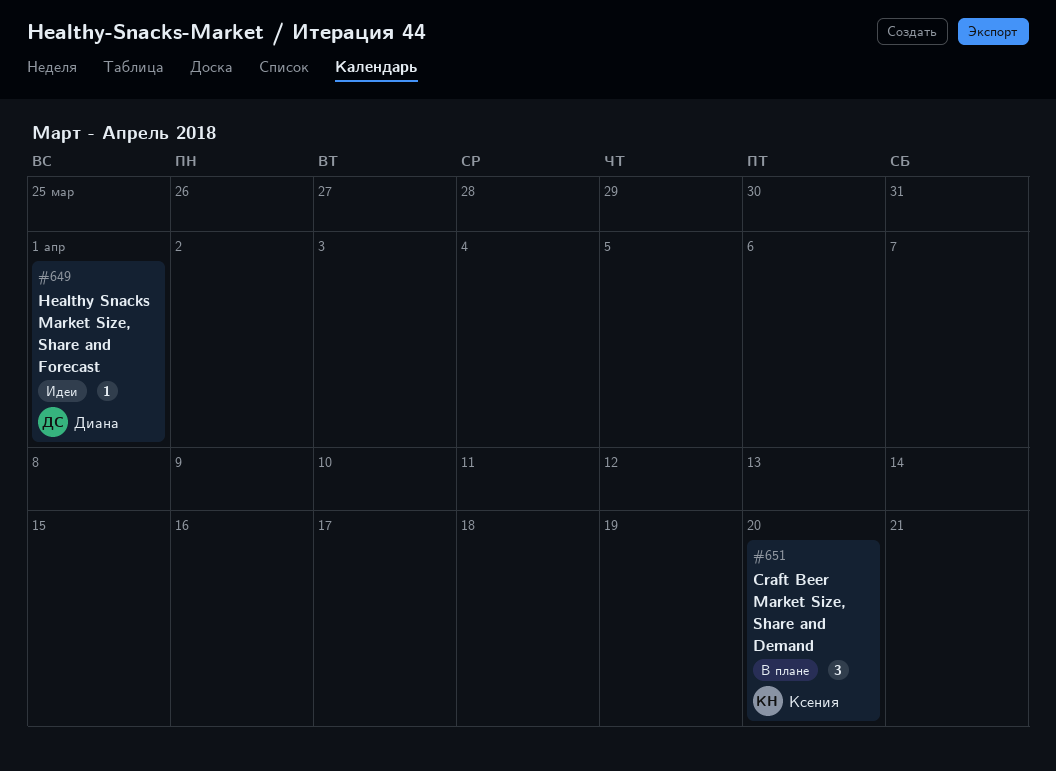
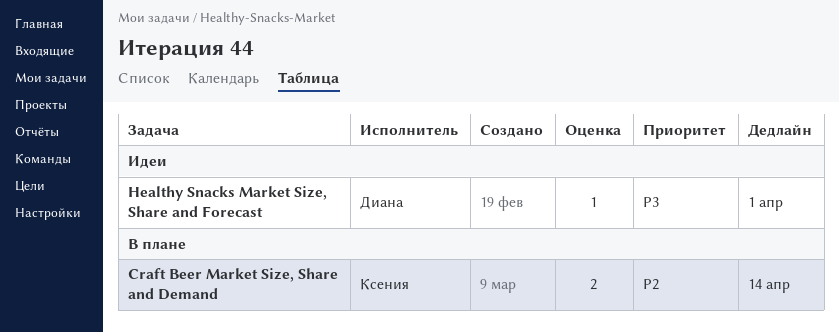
Craft Beer Market Size, Share and Demand, estimate: 3 -> 2
Craft Beer Market Size, Share and Demand, due: Apr 20 -> Apr 14

